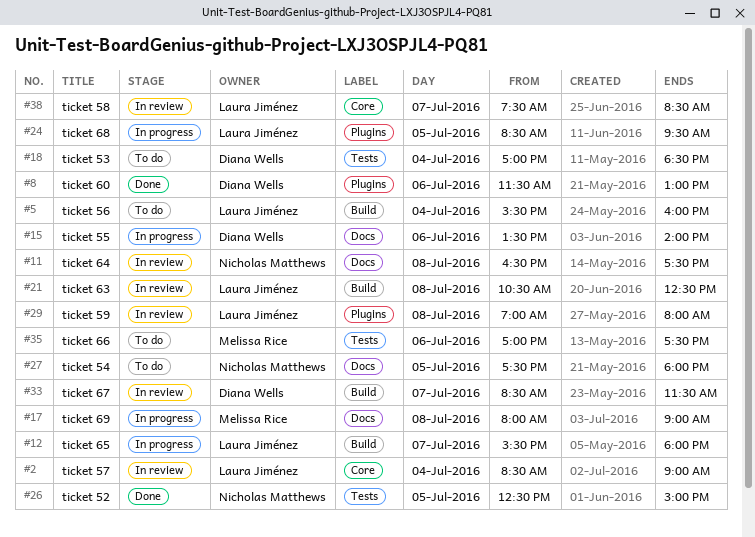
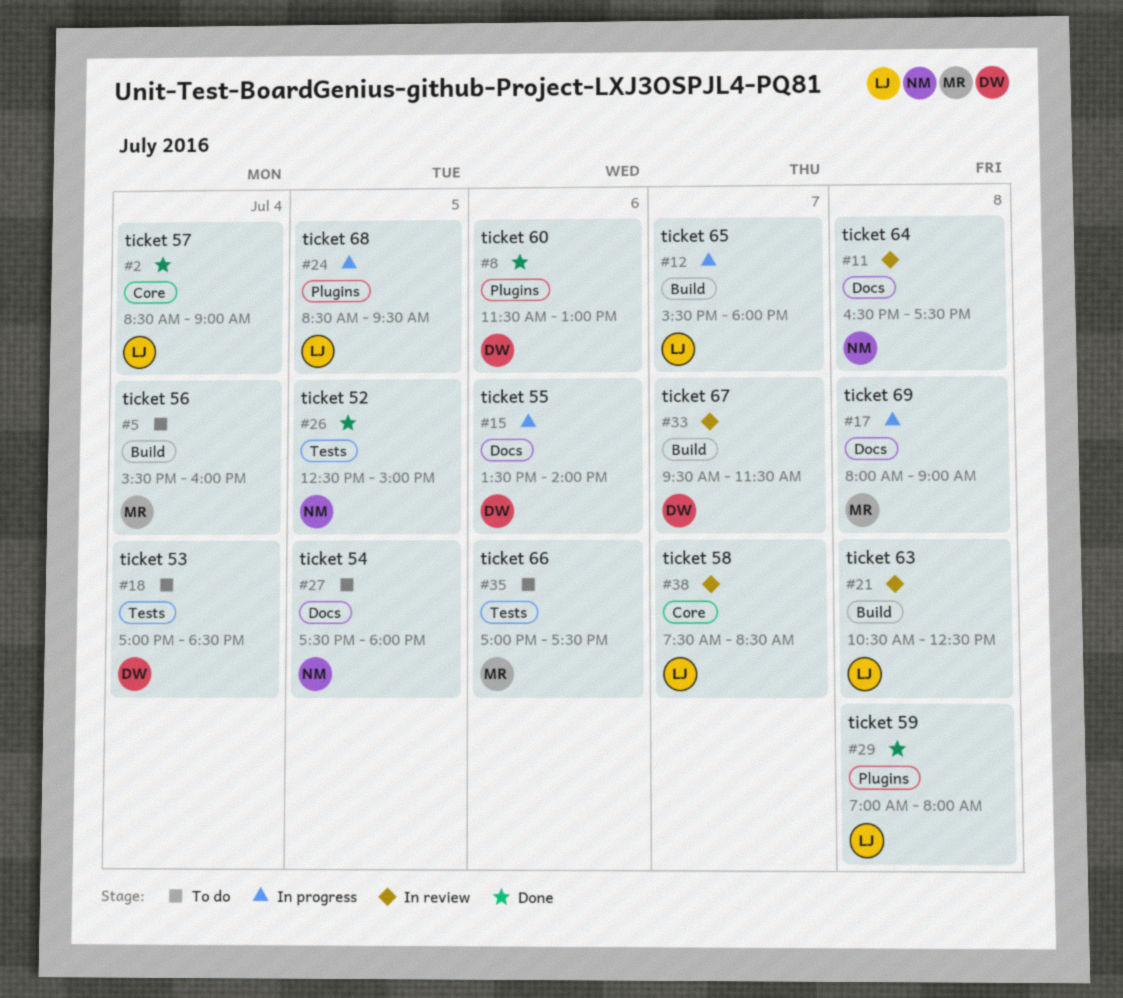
#2, status: In review -> Done
#5, owner: Laura Jiménez -> Melissa Rice
#29, status: In review -> Done
#33, begins: 08:30 -> 09:30

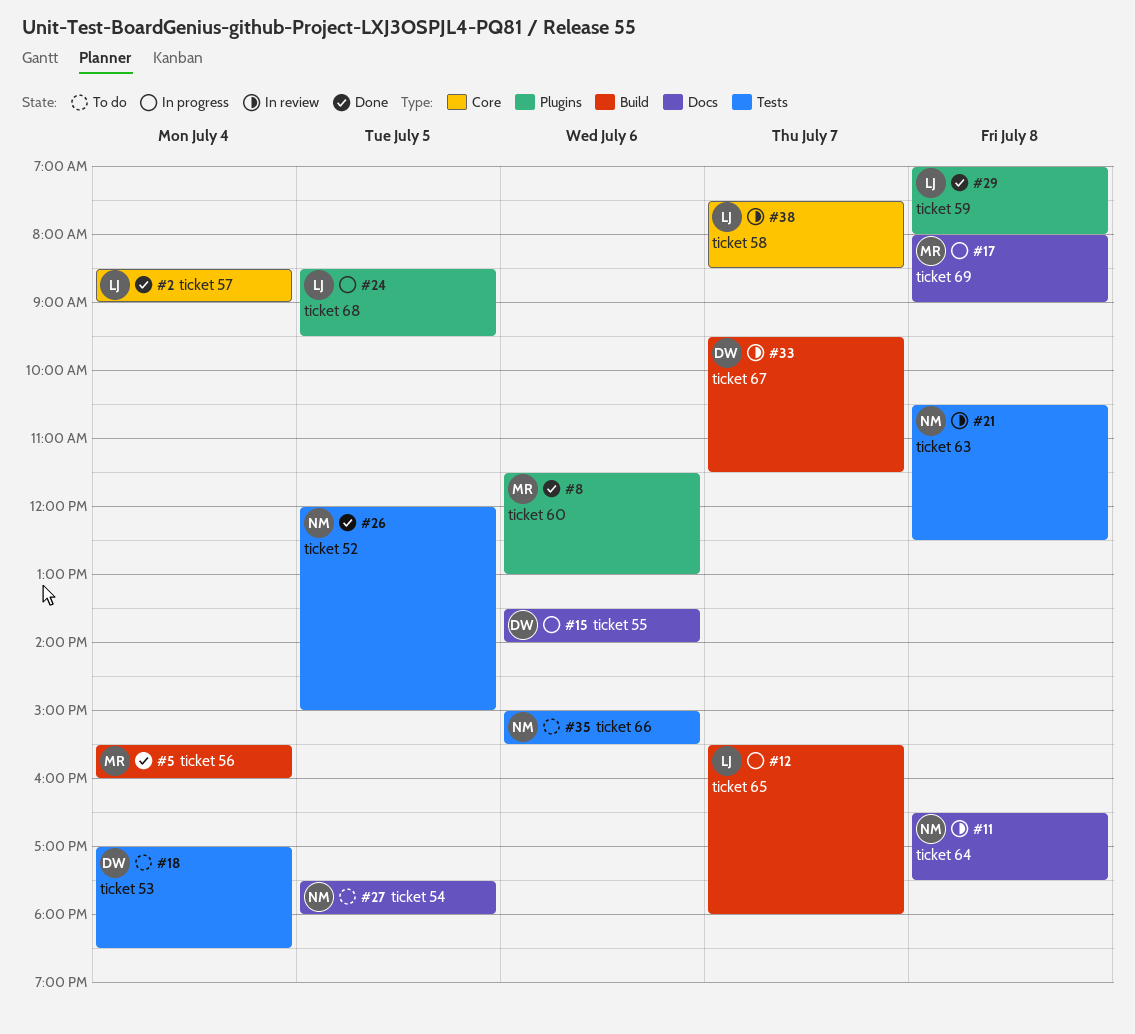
#5, status: To do -> Done
#8, owner: DW -> MR
#21, owner: LJ -> NM
#21, label: Build -> Tests
#26, begins: 12:30 -> 12:00
#35, owner: MR -> NM
#35, begins: 17:00 -> 15:00
#35, ends: 17:30 -> 15:30

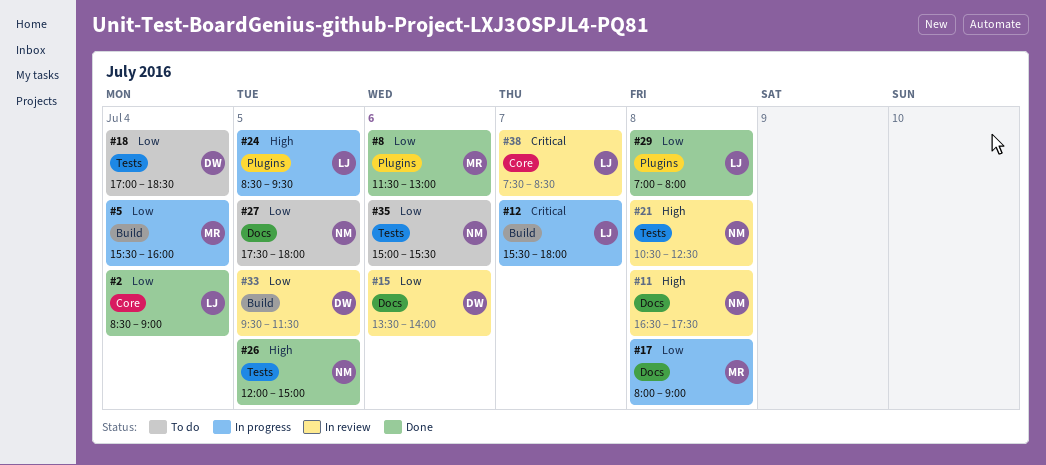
#5, status: Done -> In progress
#15, status: In progress -> In review
#33, day: Jul 7 -> Jul 5

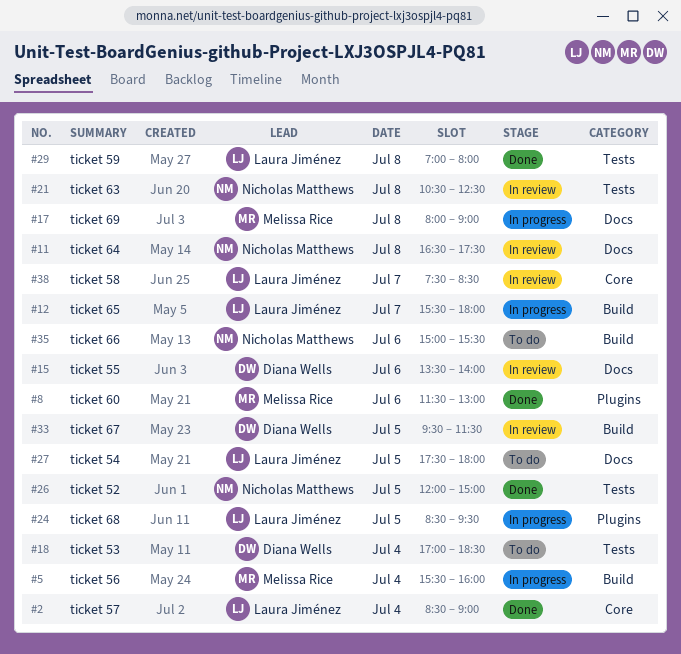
#27, owner: Nicholas Matthews -> Laura Jiménez
#29, label: Plugins -> Tests
#35, label: Tests -> Build

